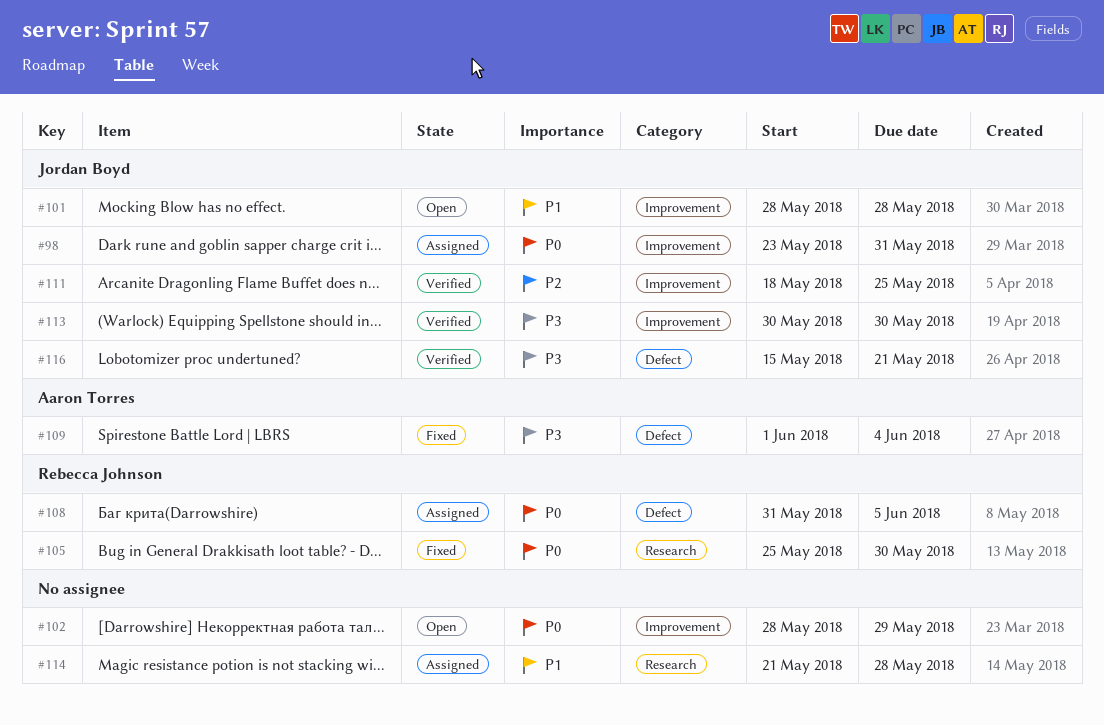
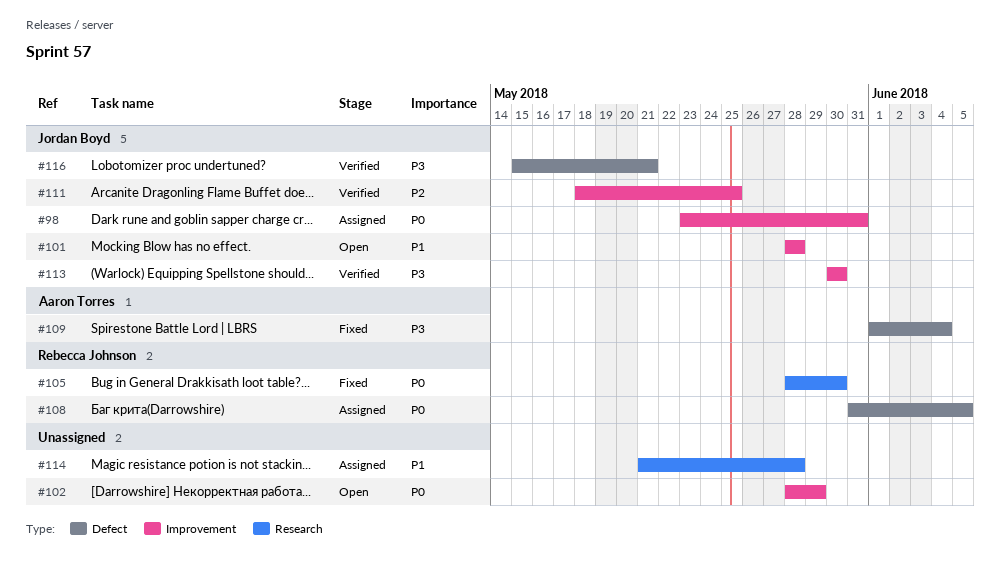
#105, start: May 25 -> May 28

